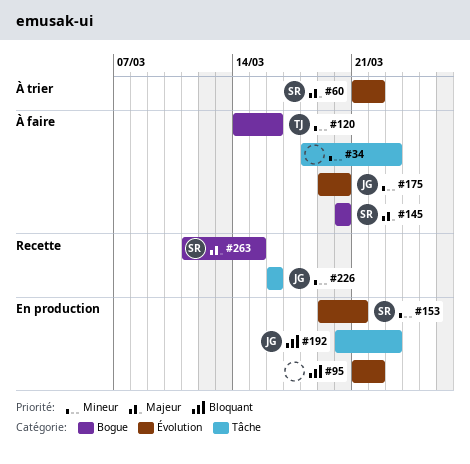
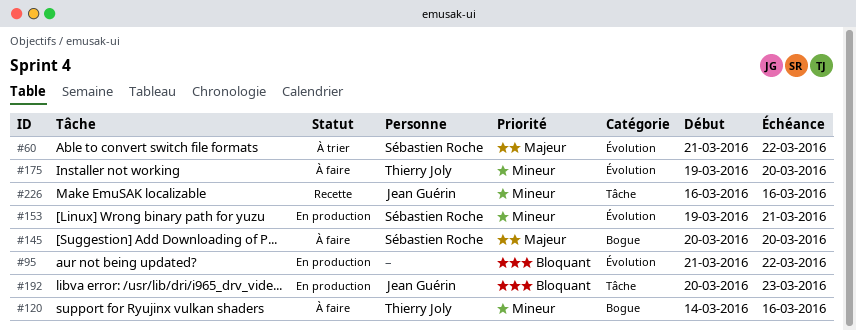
#34: present -> none
#175, owner: Jean Guérin -> Thierry Joly
#263: present -> none

